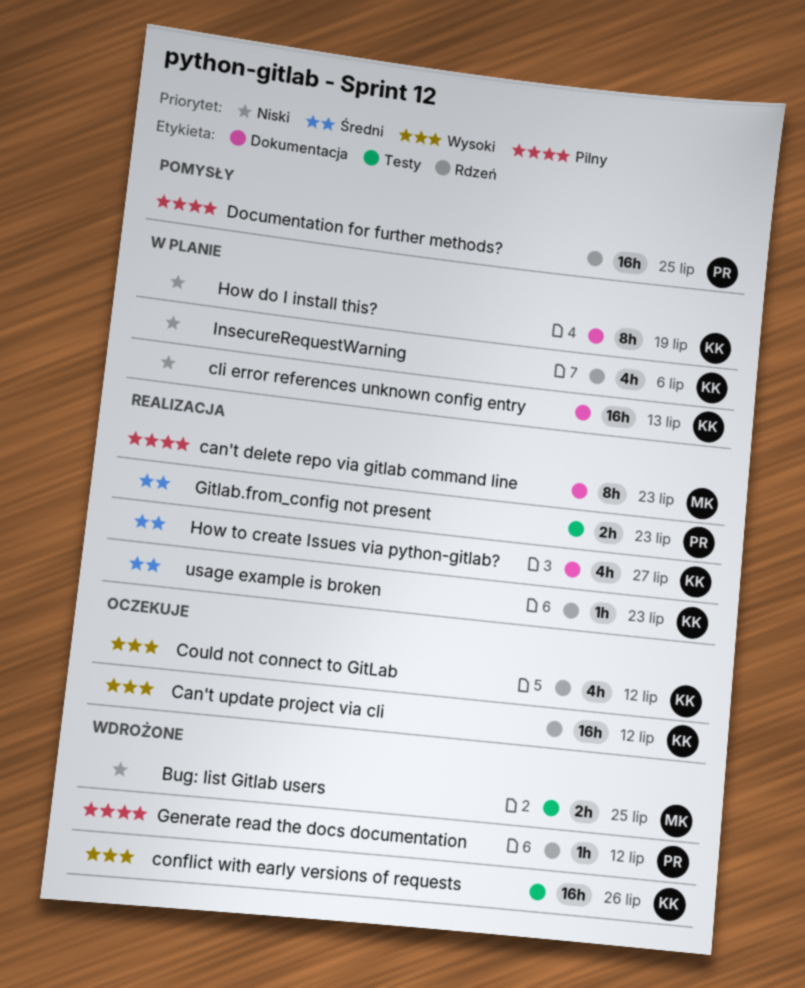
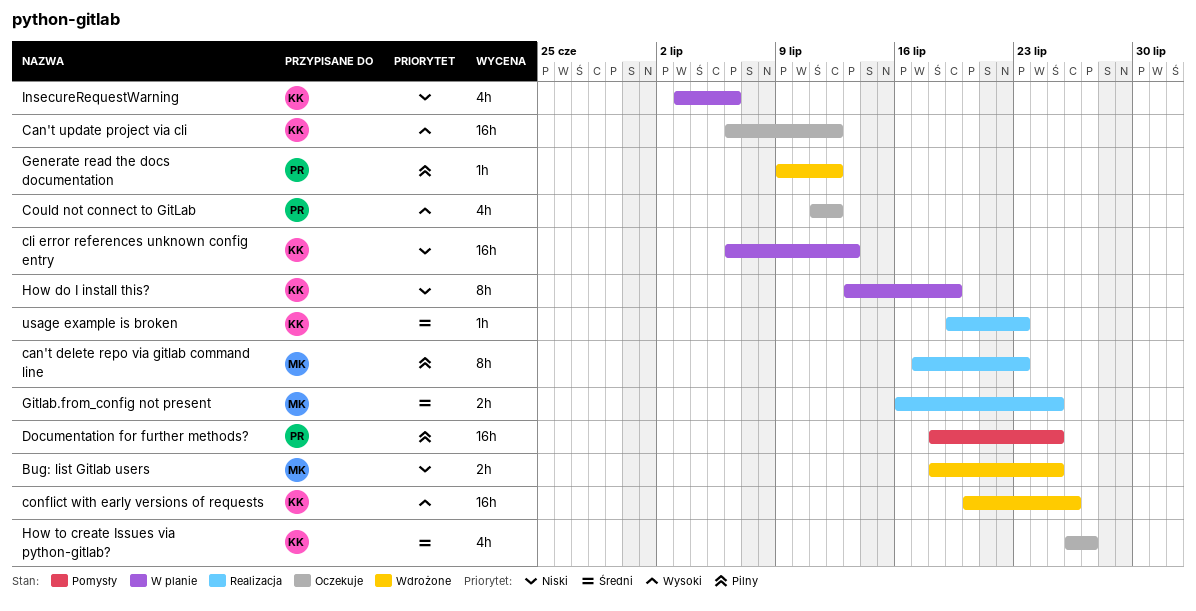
Could not connect to GitLab, owner: KK -> PR
Gitlab.from_config not present, owner: PR -> MK
Gitlab.from_config not present, due: Jul 23 -> Jul 25
How to create Issues via python-gitlab?, status: Realizacja -> Oczekuje

